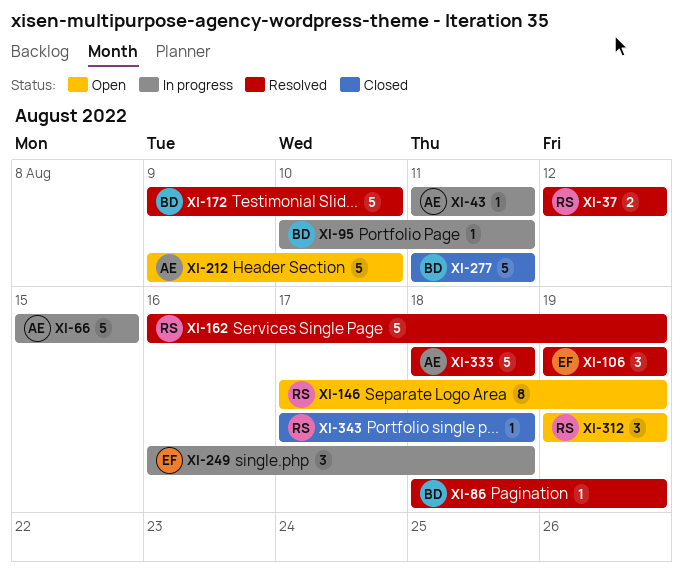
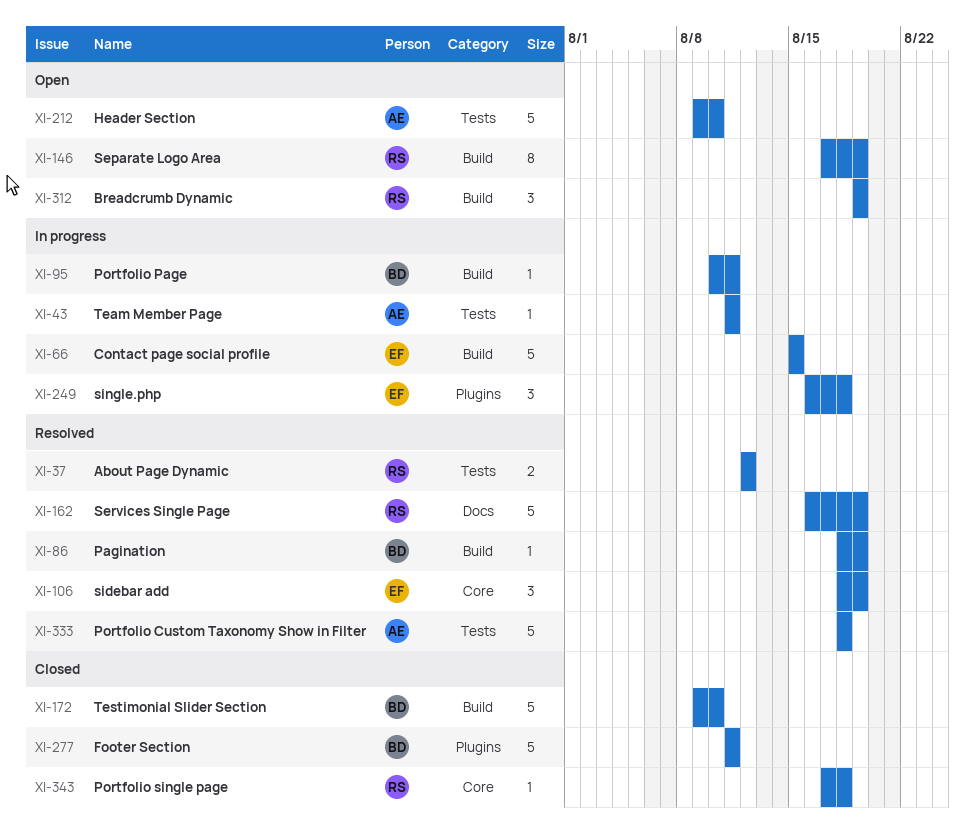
XI-66, owner: AE -> EF
XI-106, start: Aug 19 -> Aug 18
XI-172, status: Resolved -> Closed

